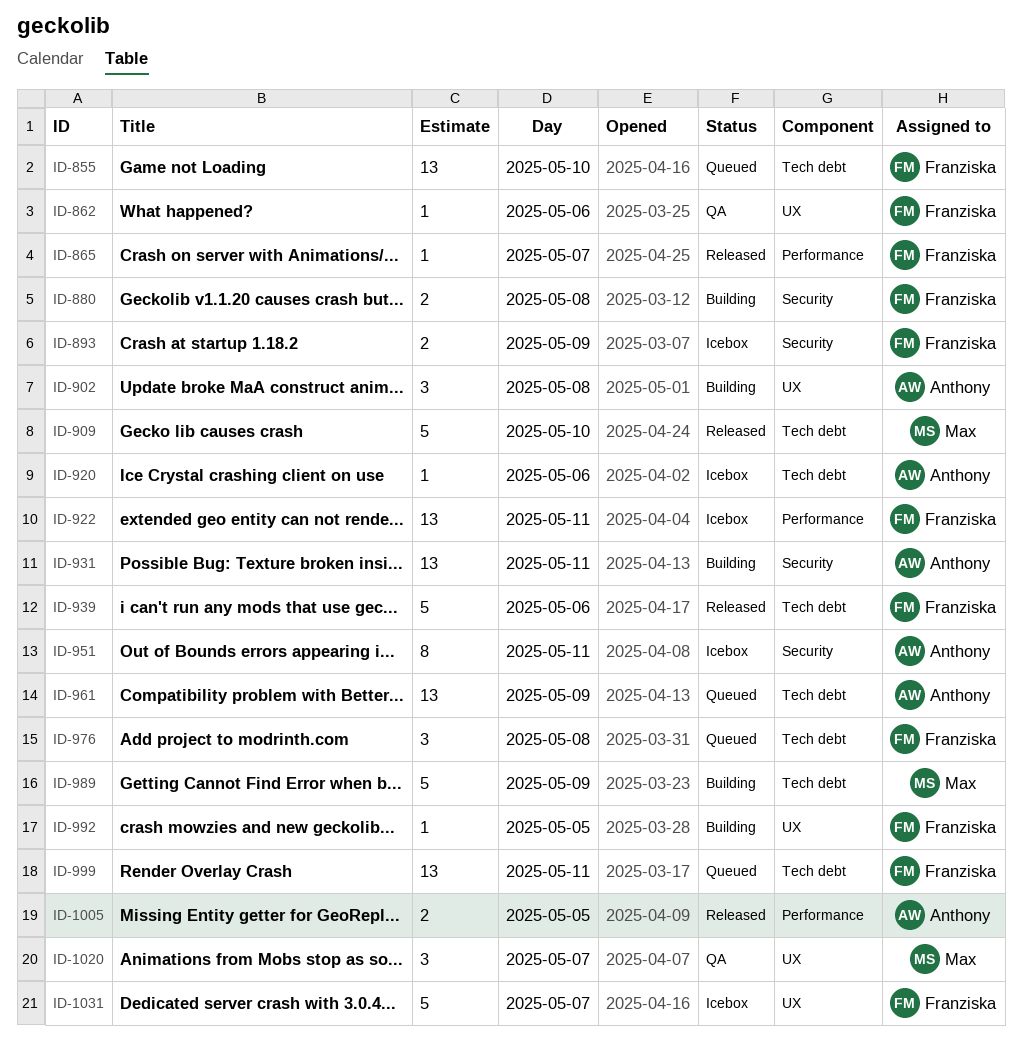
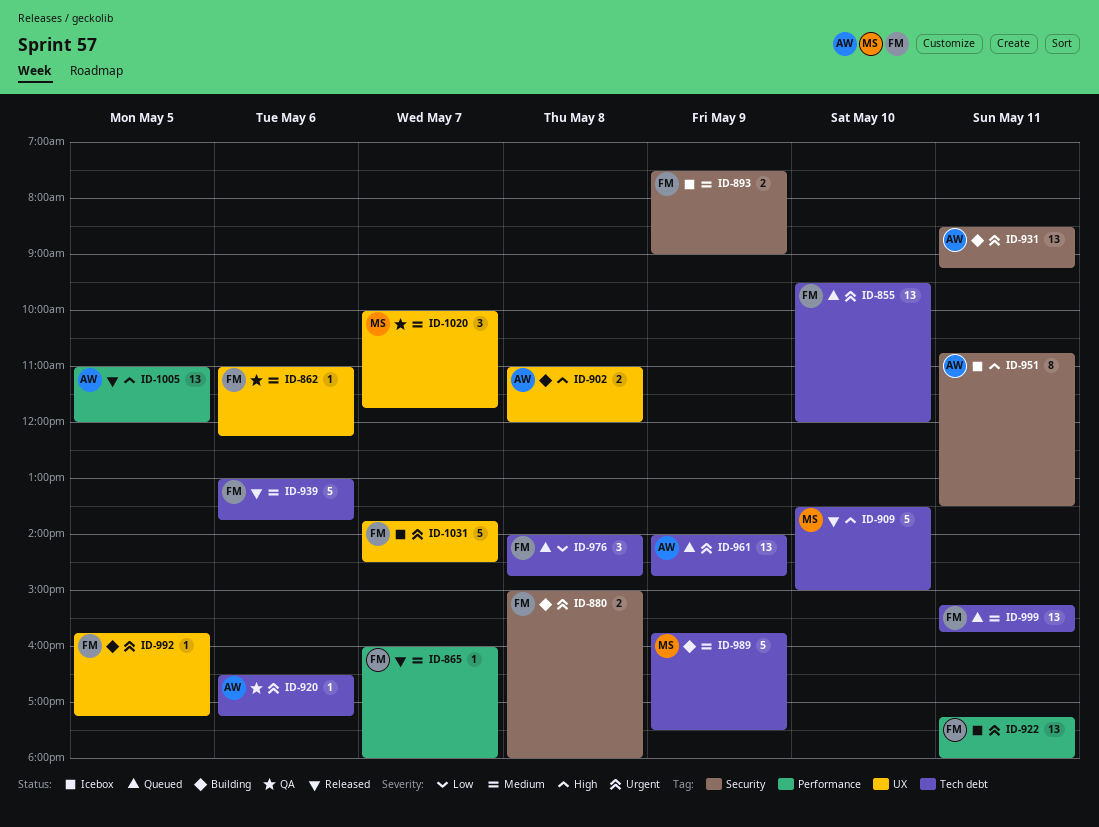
ID-902, estimate: 3 -> 2
ID-920, status: Icebox -> QA
ID-1005, estimate: 2 -> 13

